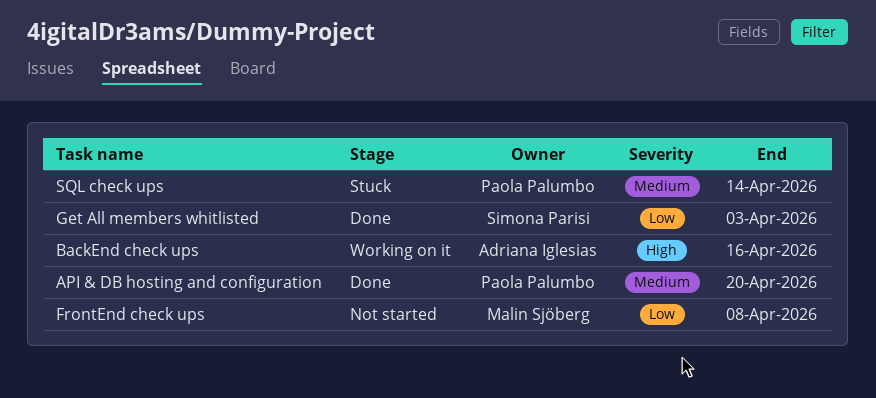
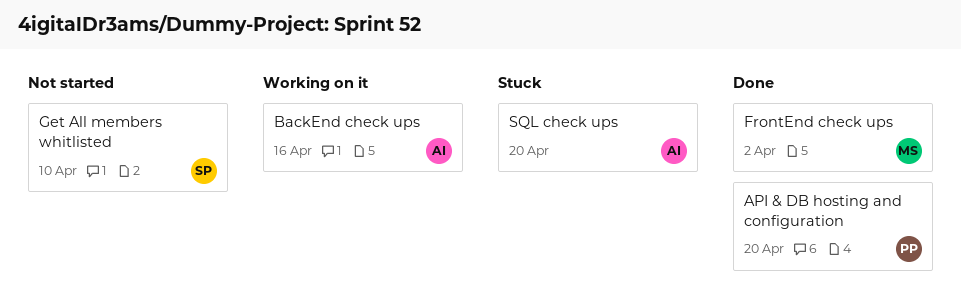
FrontEnd check ups, status: Not started -> Done
FrontEnd check ups, due: Apr 8 -> Apr 2
Get All members whitlisted, status: Done -> Not started
Get All members whitlisted, due: Apr 3 -> Apr 10
SQL check ups, owner: Paola Palumbo -> Adriana Iglesias
SQL check ups, due: Apr 14 -> Apr 20

